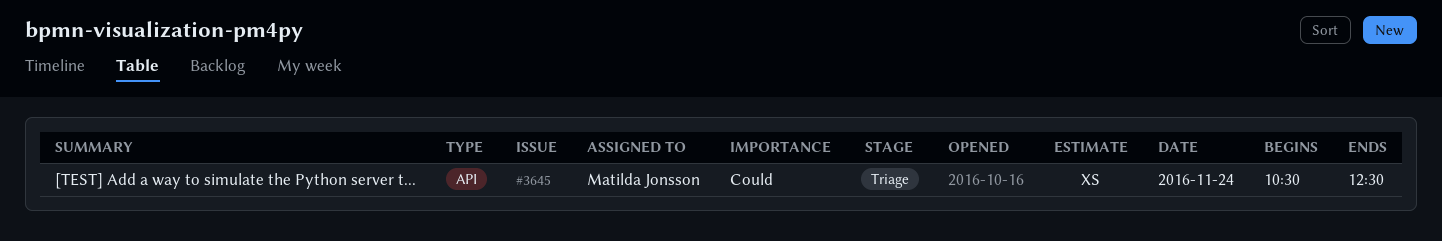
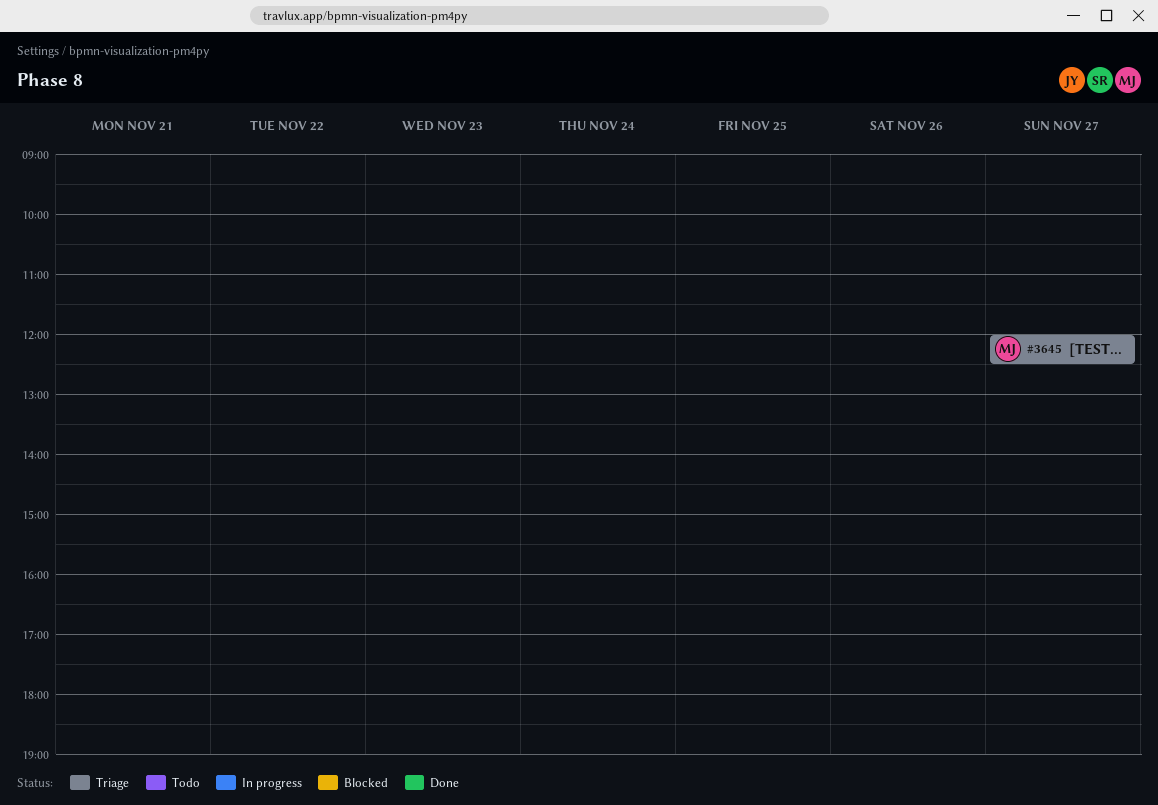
#3645, day: Nov 24 -> Nov 27
#3645, begins: 10:30 -> 12:00

